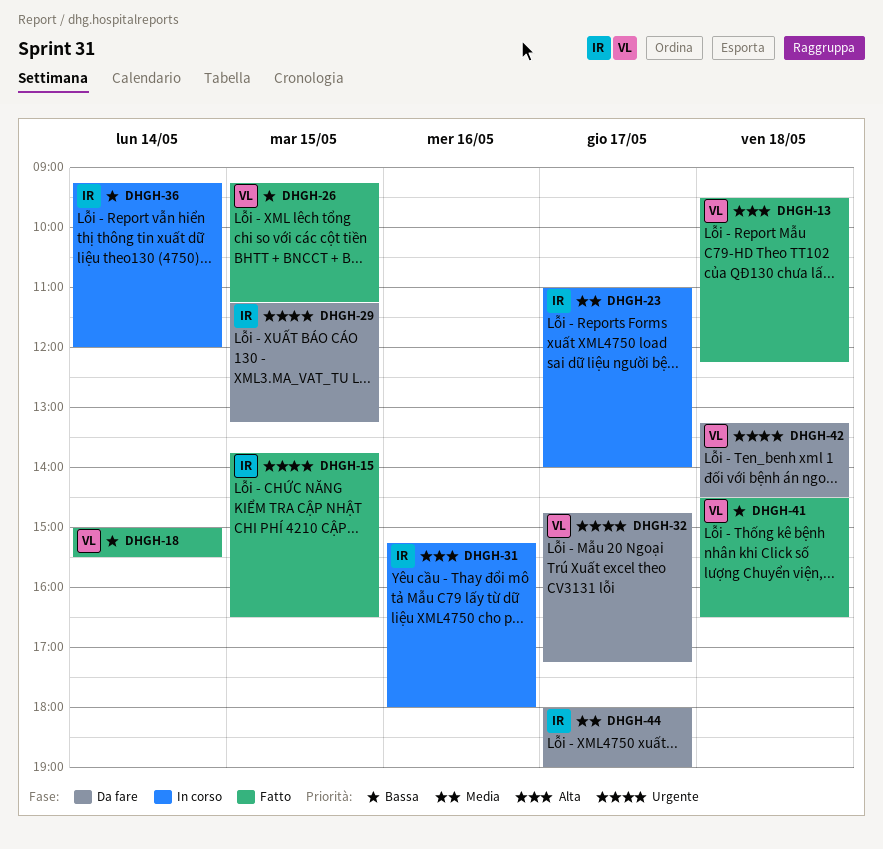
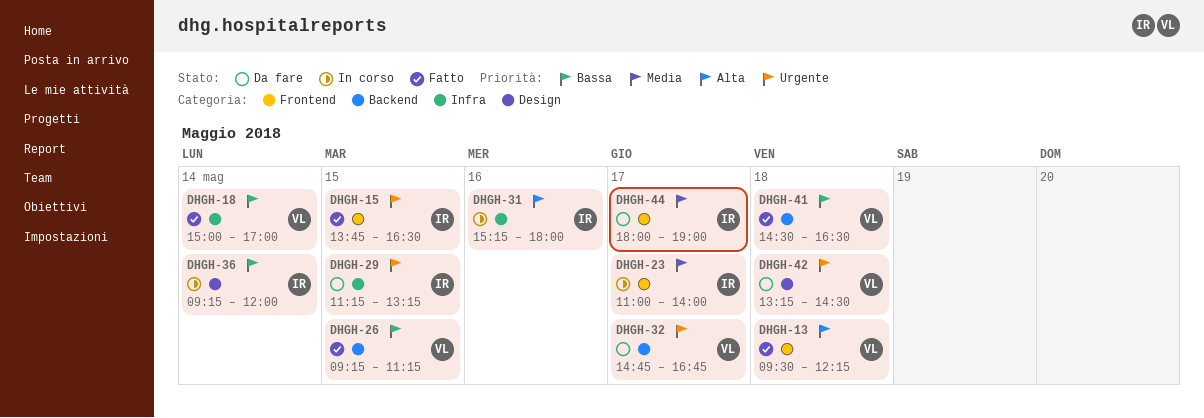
DHGH-18, ends: 15:30 -> 17:00
DHGH-32, ends: 17:15 -> 16:45

